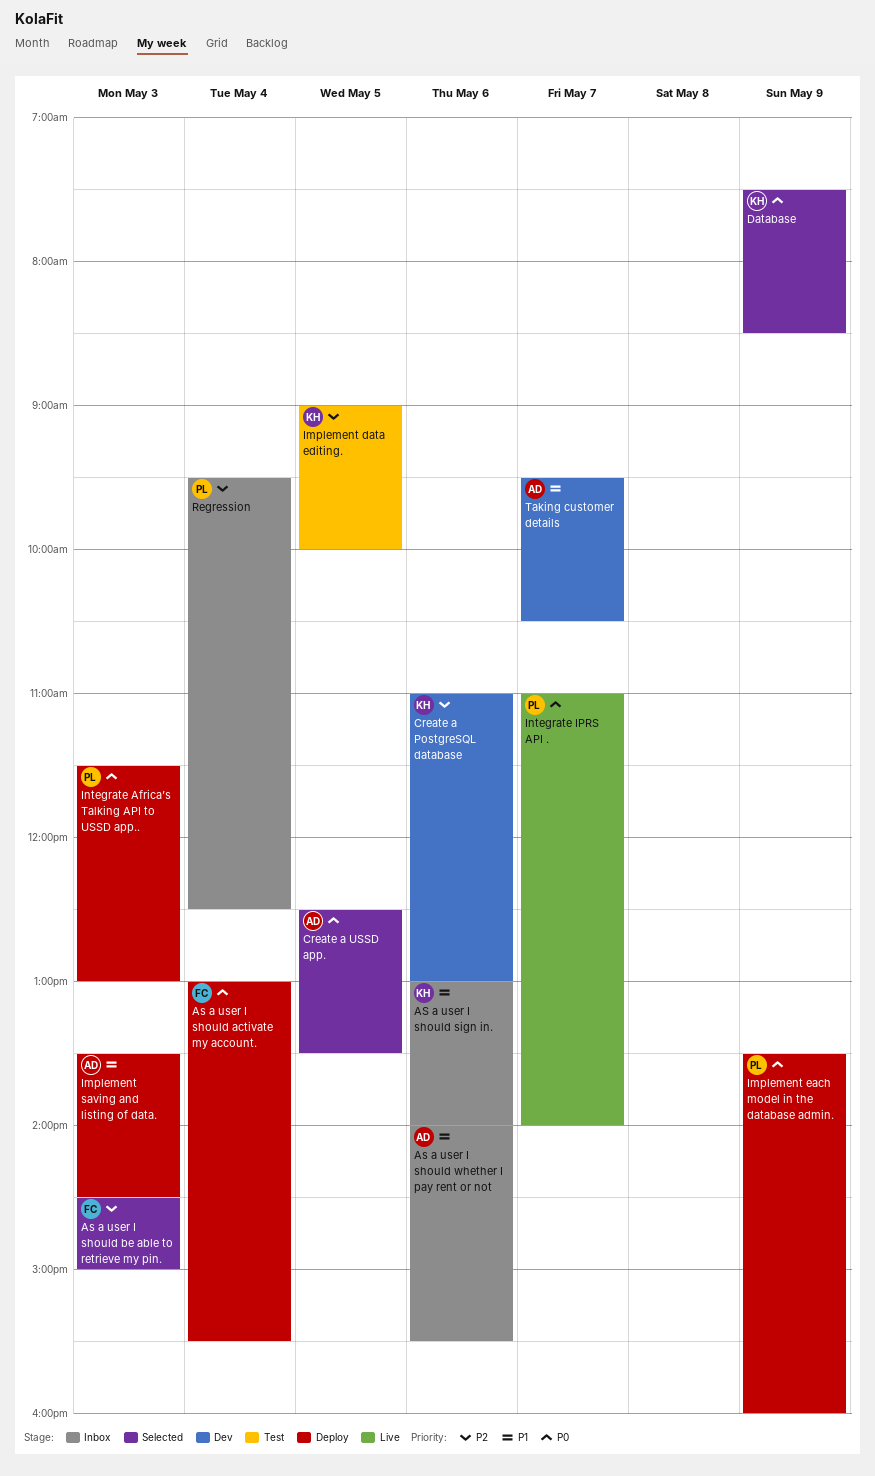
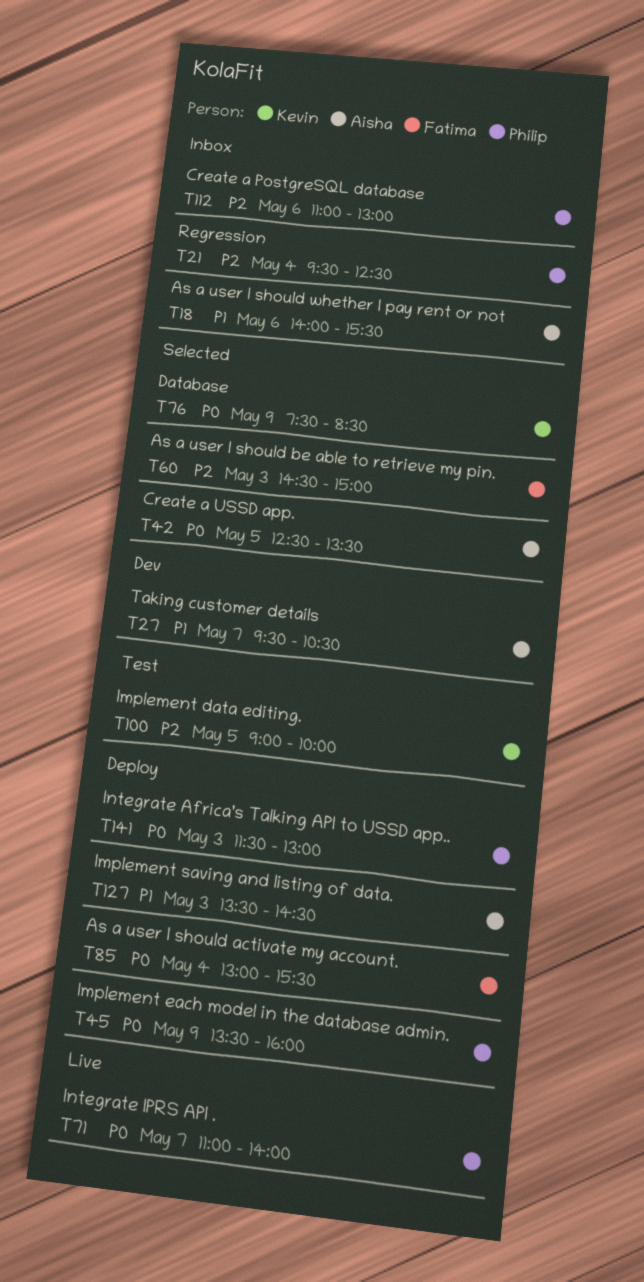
AS a user I should sign in.: present -> none
Create a PostgreSQL database, status: Dev -> Inbox
Create a PostgreSQL database, owner: Kevin -> Philip

